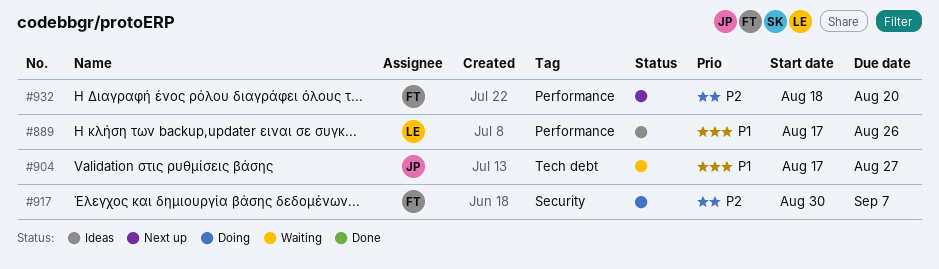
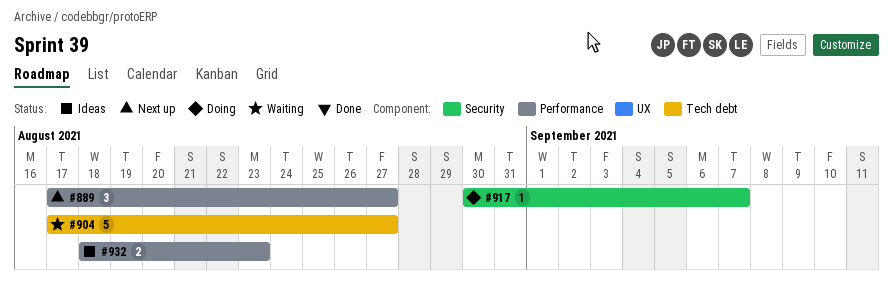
#889, status: Ideas -> Next up
#889, due: Aug 26 -> Aug 27
#932, status: Next up -> Ideas
#932, due: Aug 20 -> Aug 23

